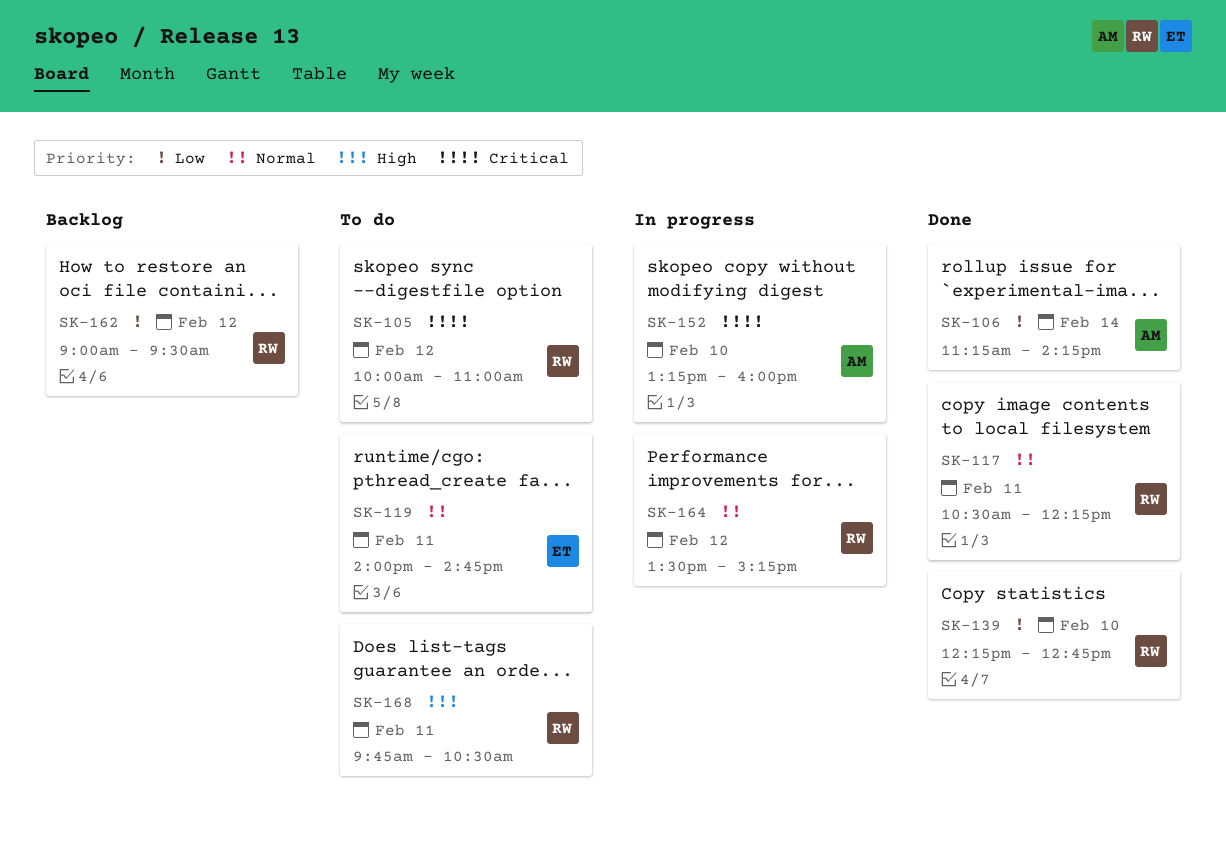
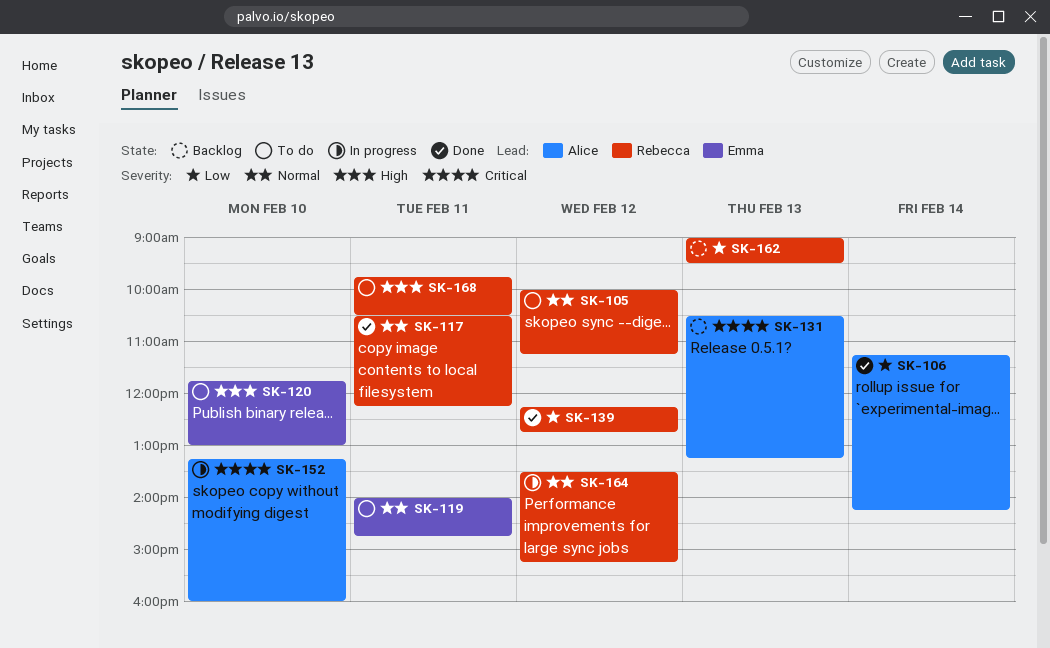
SK-105, priority: Critical -> Normal
SK-105, ends: 11:00 -> 11:15
SK-120: none -> present
SK-131: none -> present
SK-139, day: Feb 10 -> Feb 12
SK-162, day: Feb 12 -> Feb 13

